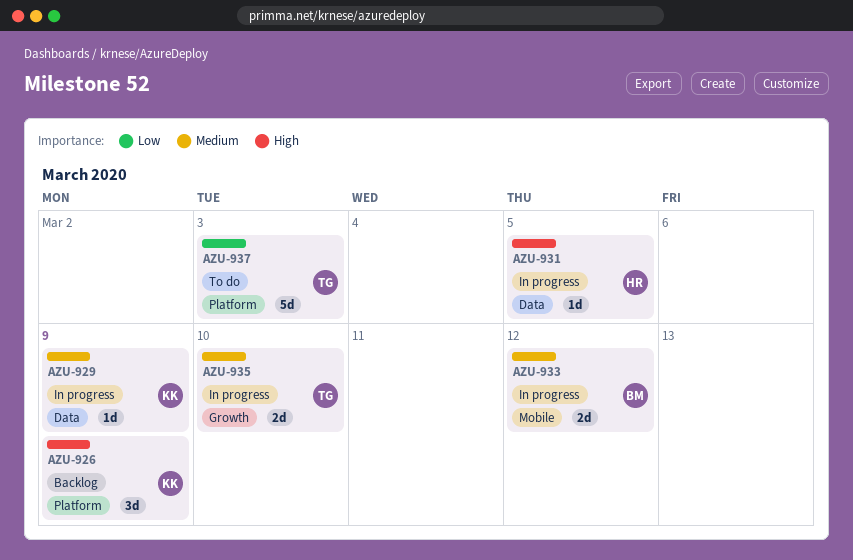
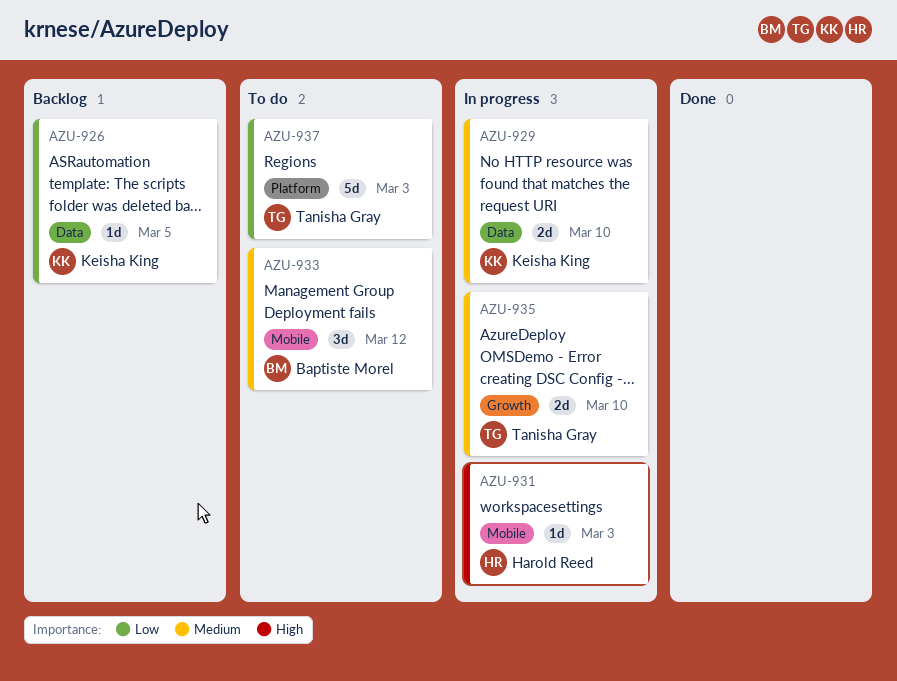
AZU-926, priority: High -> Low
AZU-926, label: Platform -> Data
AZU-926, estimate: 3d -> 1d
AZU-926, due: Mar 9 -> Mar 5
AZU-929, estimate: 1d -> 2d
AZU-929, due: Mar 9 -> Mar 10
AZU-931, label: Data -> Mobile
AZU-931, due: Mar 5 -> Mar 3
AZU-933, status: In progress -> To do
AZU-933, estimate: 2d -> 3d

